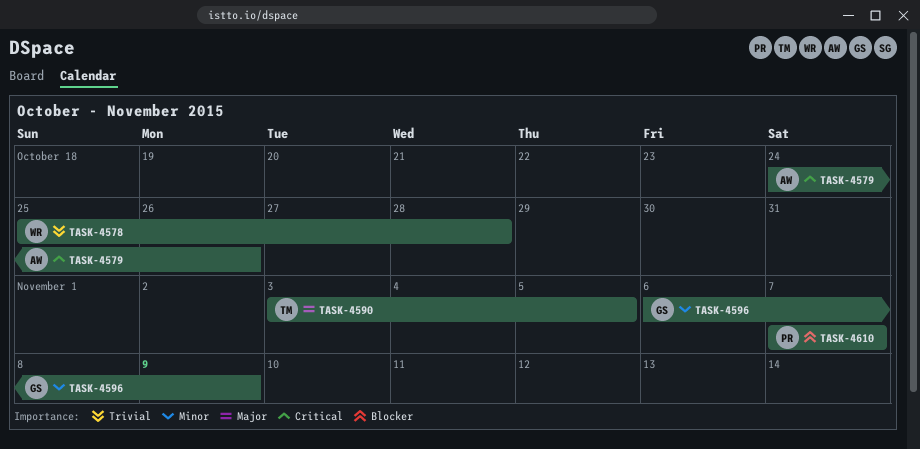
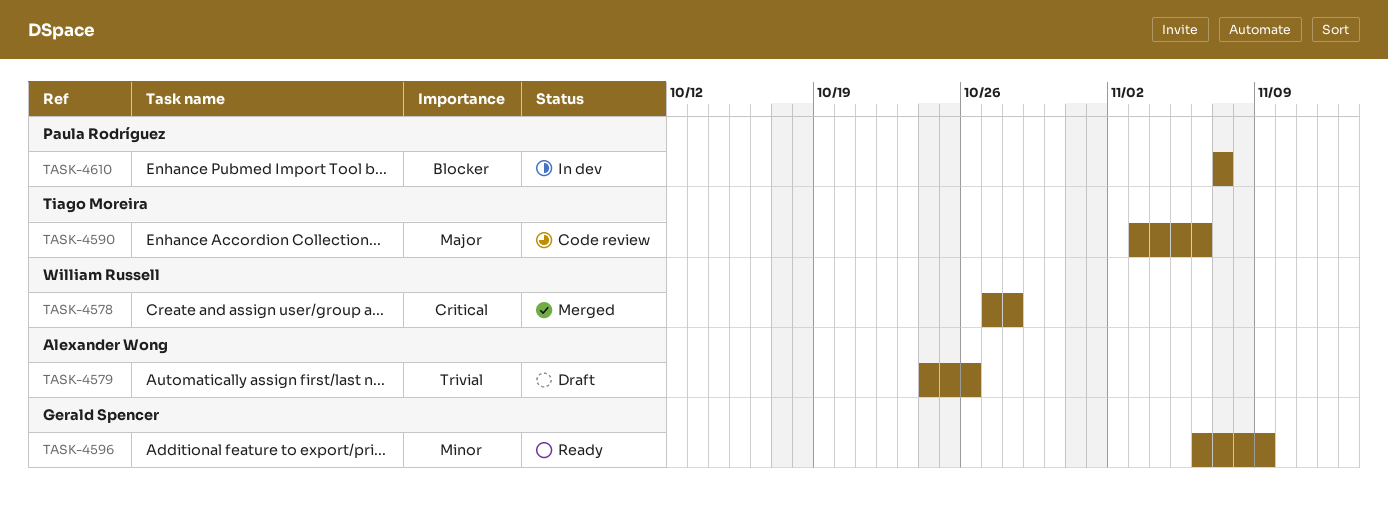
TASK-4578, priority: Trivial -> Critical
TASK-4578, start: Oct 25 -> Oct 27
TASK-4579, priority: Critical -> Trivial
TASK-4590, due: Nov 5 -> Nov 6

